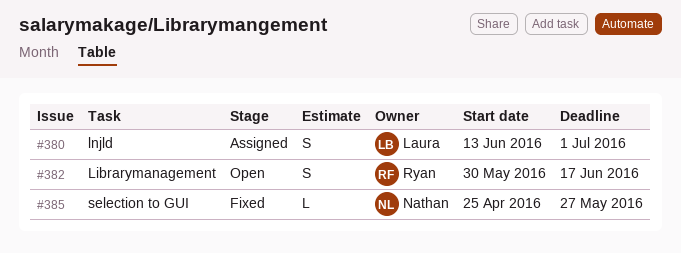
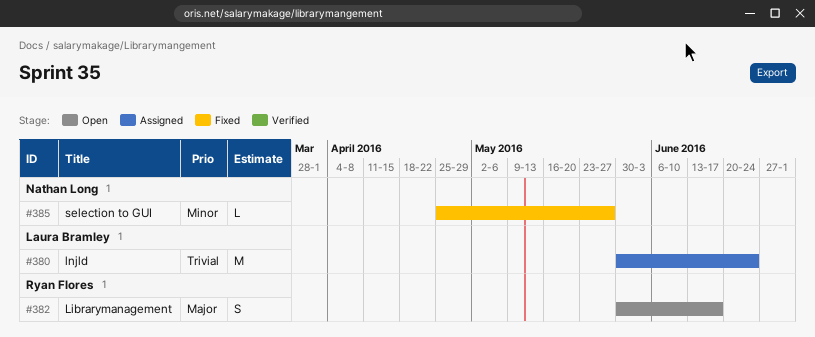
#380, estimate: S -> M
#380, start: Jun 13 -> May 30
#380, due: Jul 1 -> Jun 24

